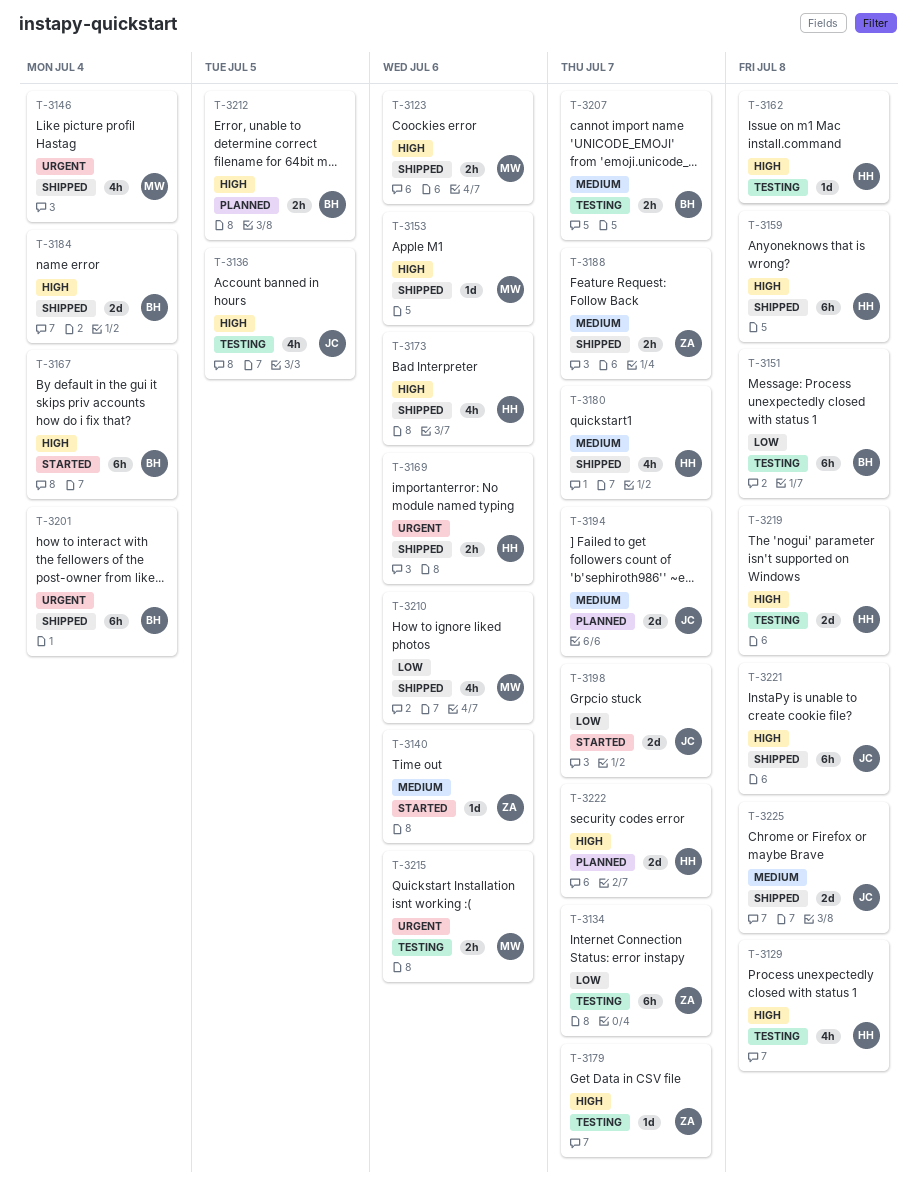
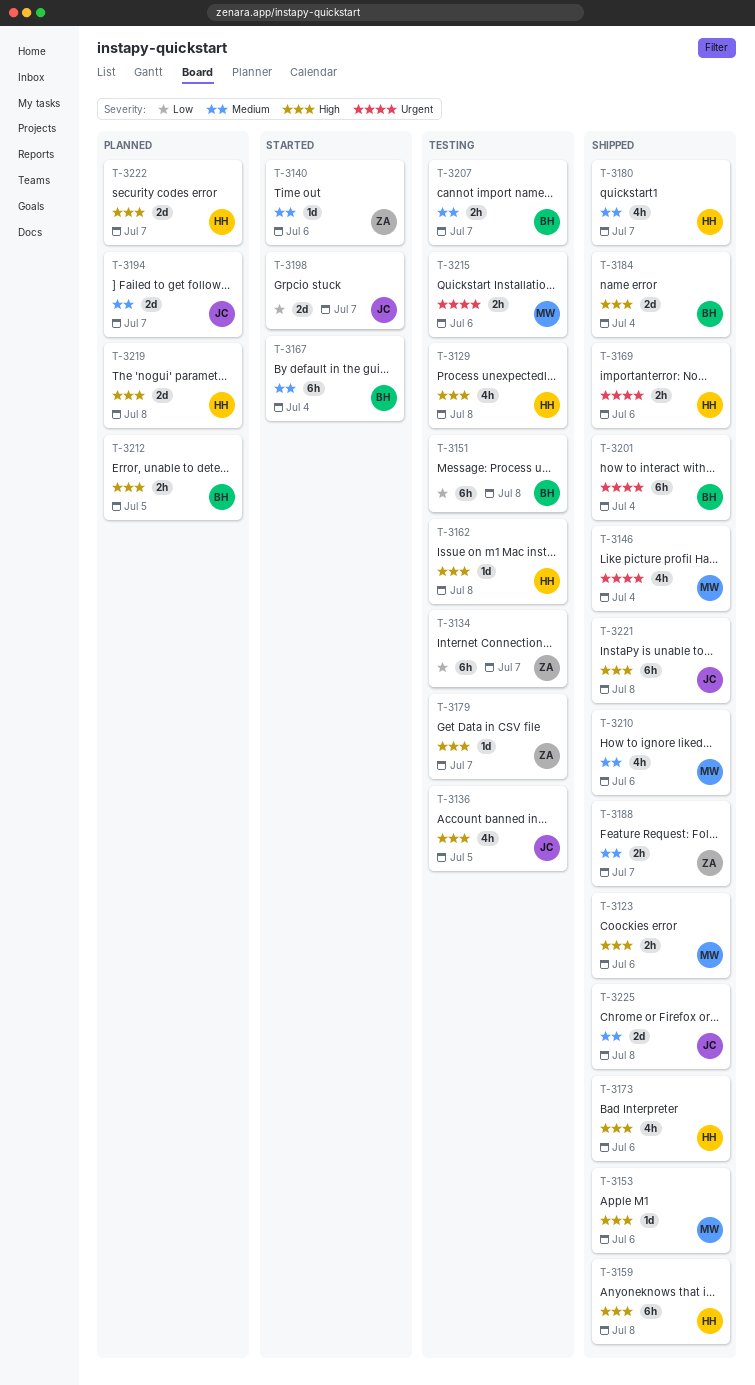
T-3167, priority: High -> Medium
T-3210, priority: Low -> Medium
T-3219, status: Testing -> Planned

